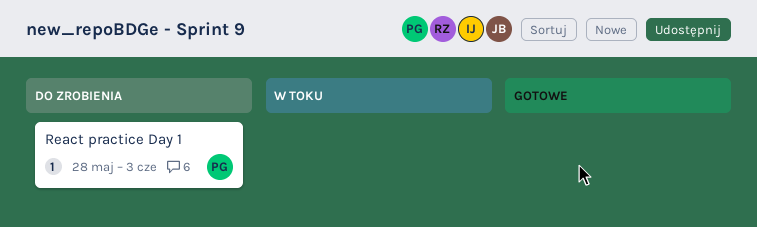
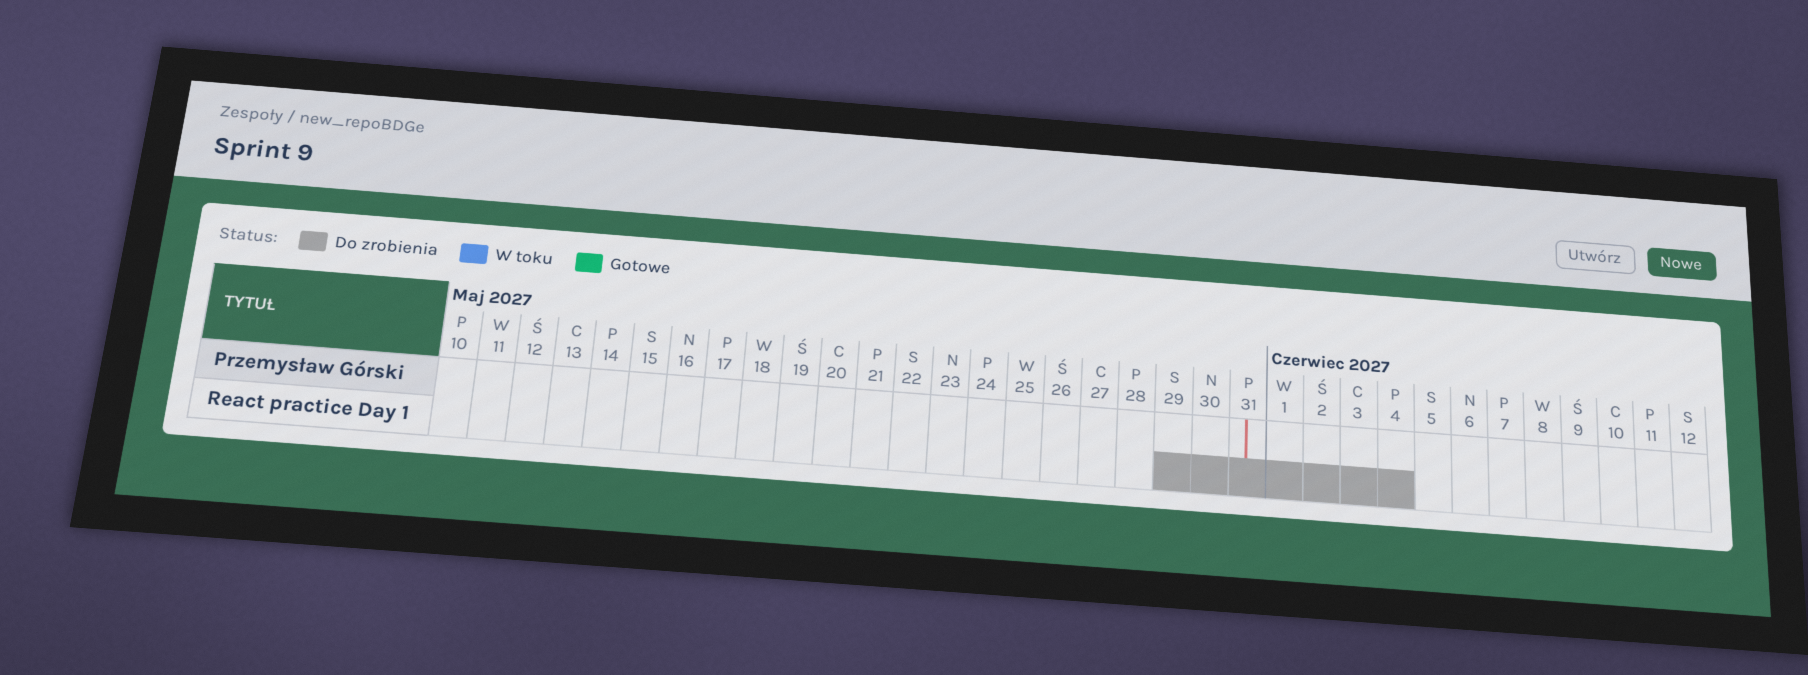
React practice Day 1, start: May 28 -> May 29
React practice Day 1, due: Jun 3 -> Jun 4

